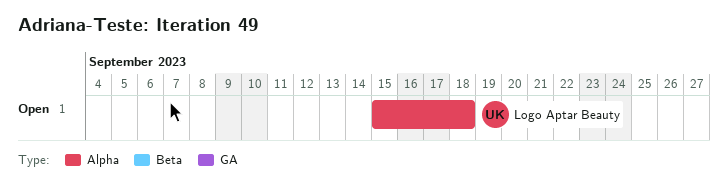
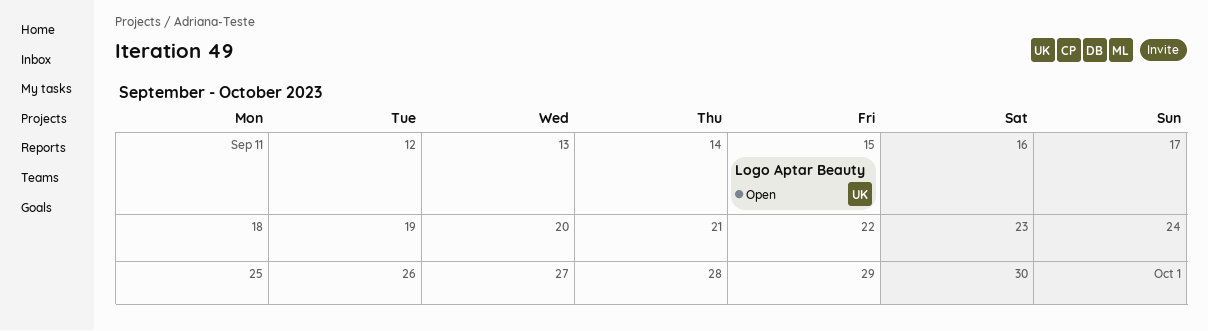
Logo Aptar Beauty, due: Sep 18 -> Sep 15

